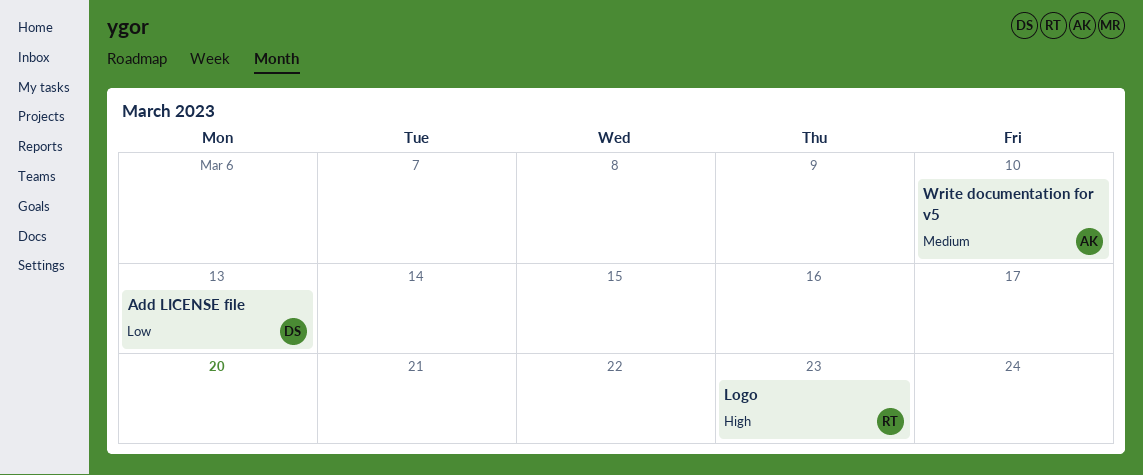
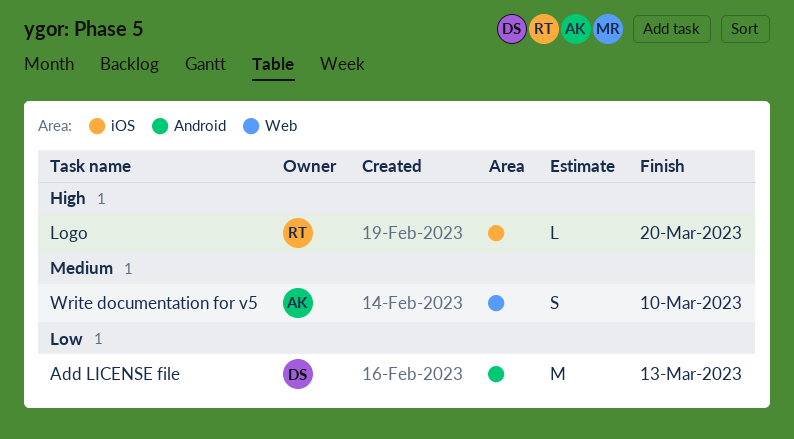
Logo, due: Mar 23 -> Mar 20

